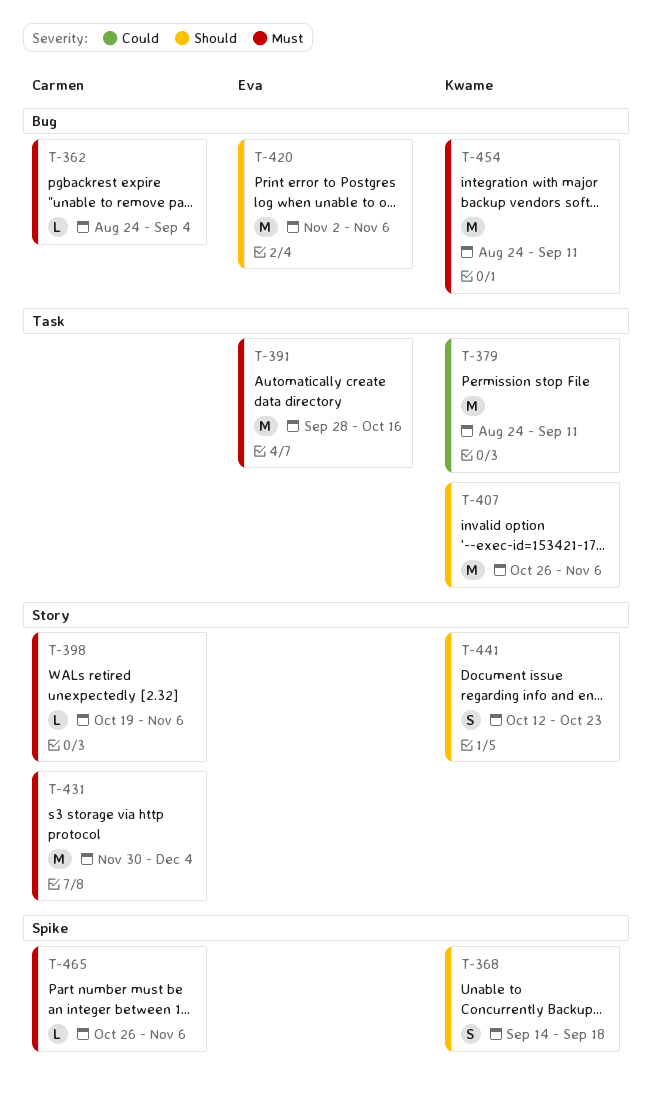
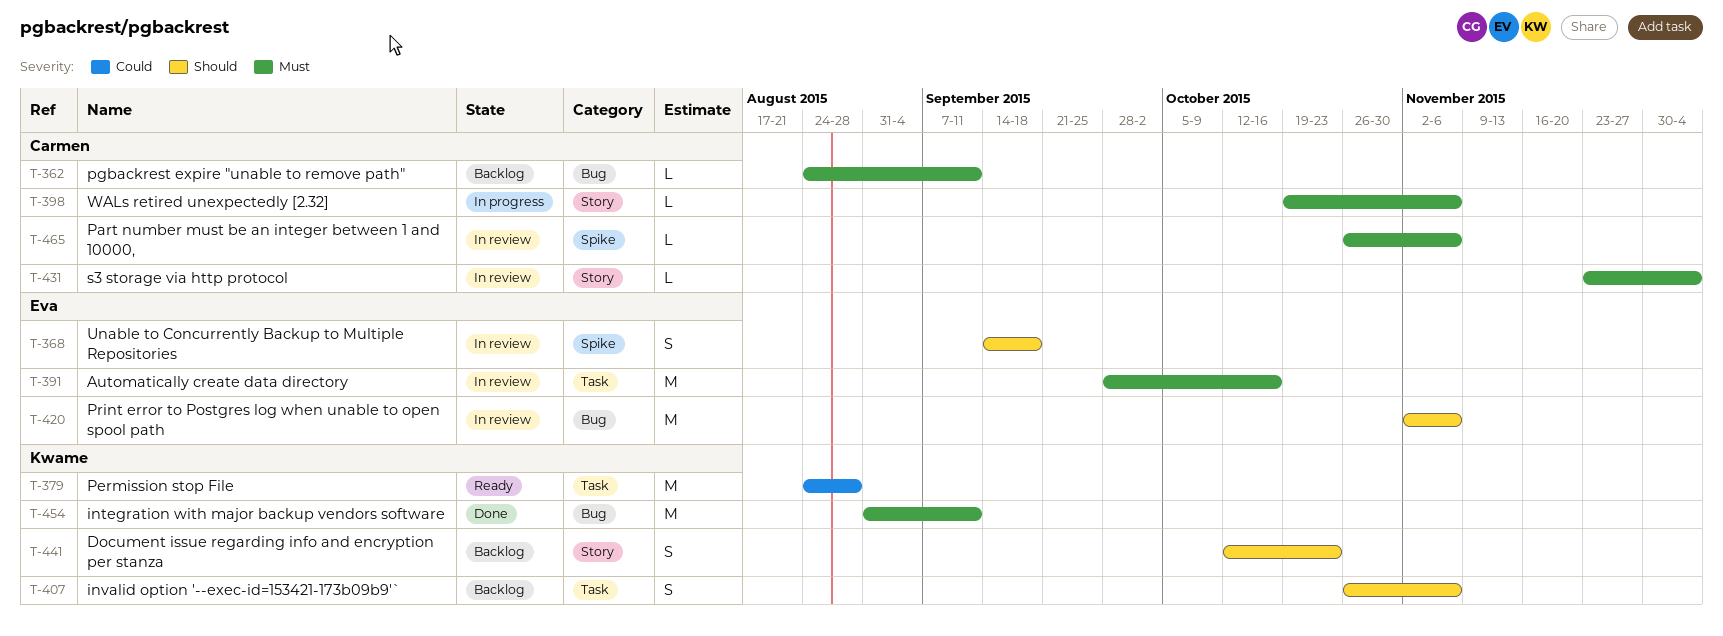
T-362, due: Sep 4 -> Sep 11
T-368, owner: Kwame -> Eva
T-379, due: Sep 11 -> Aug 28
T-407, estimate: M -> S
T-431, estimate: M -> L
T-431, start: Nov 30 -> Nov 23
T-454, start: Aug 24 -> Aug 31

